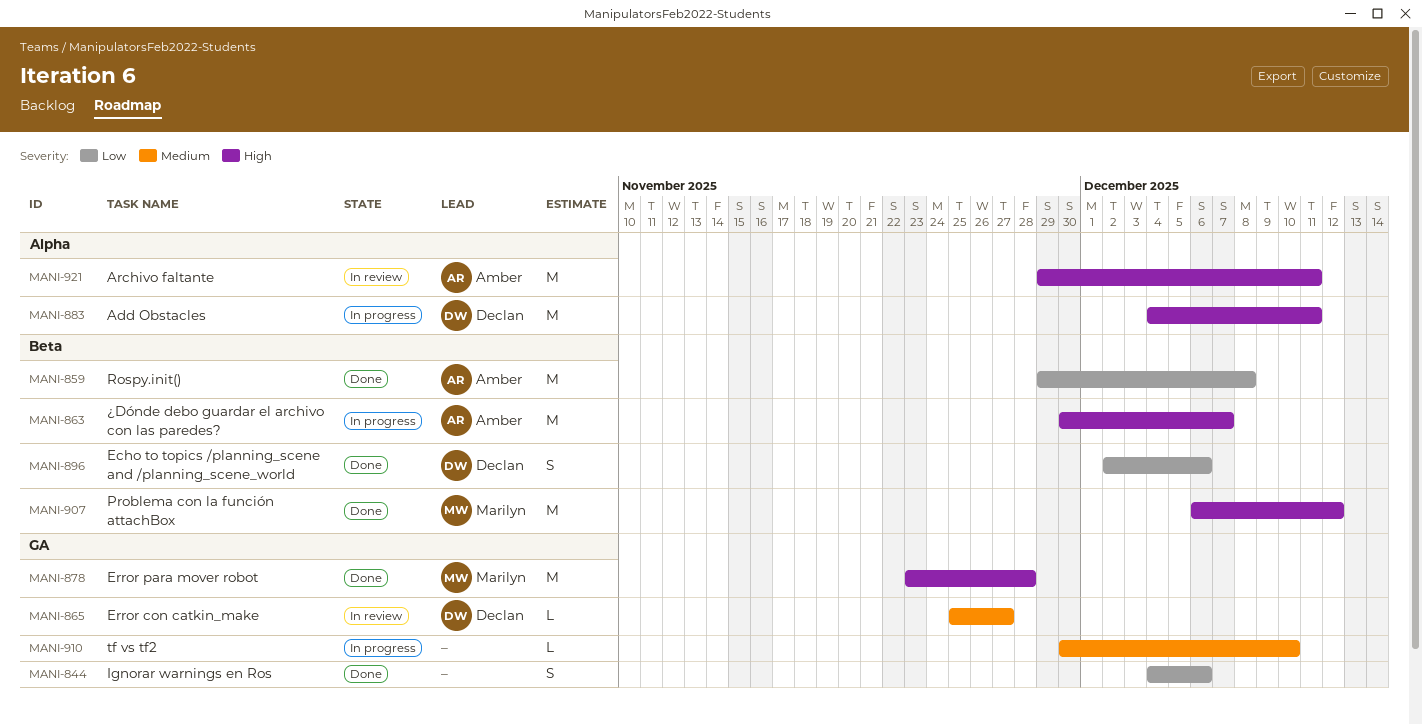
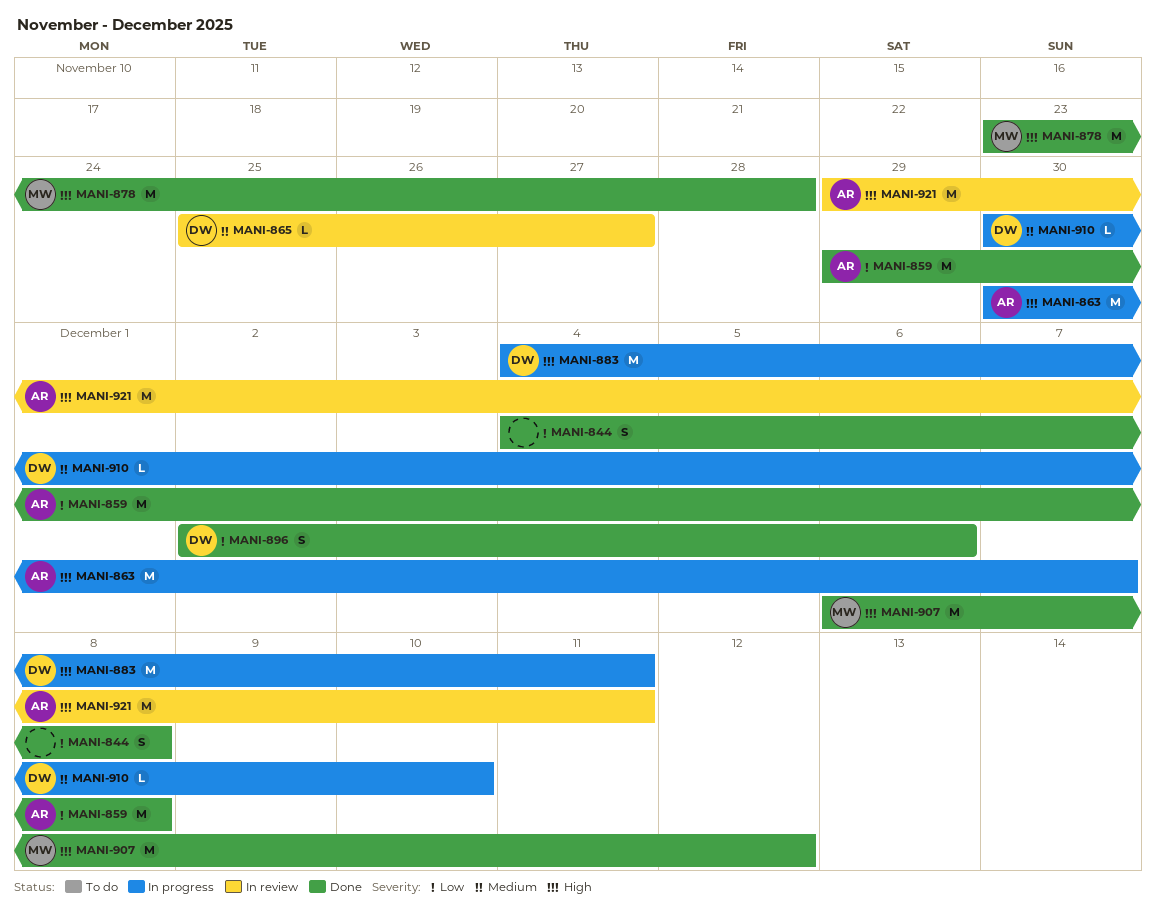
MANI-844, due: Dec 6 -> Dec 8
MANI-910, owner: none -> Declan

